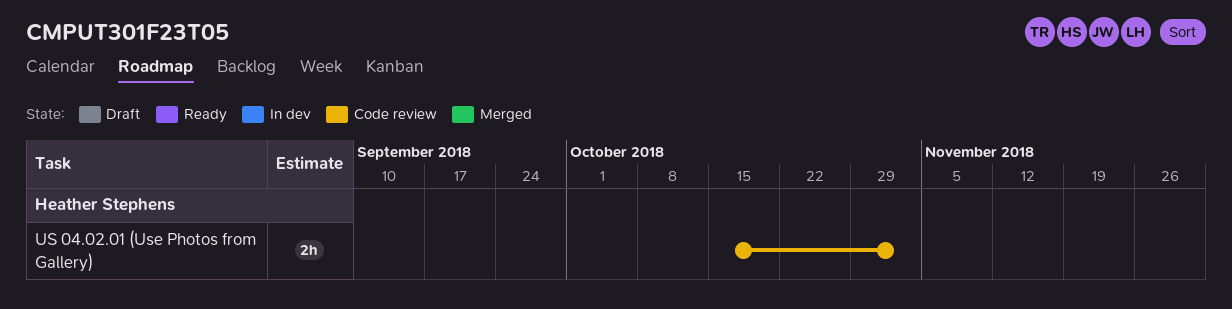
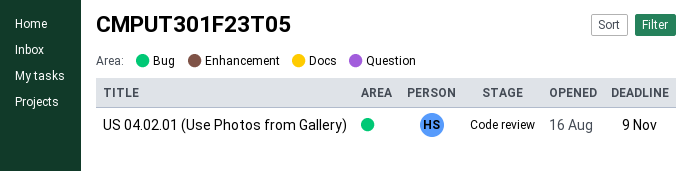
US 04.02.01 (Use Photos from Gallery), due: Nov 2 -> Nov 9

